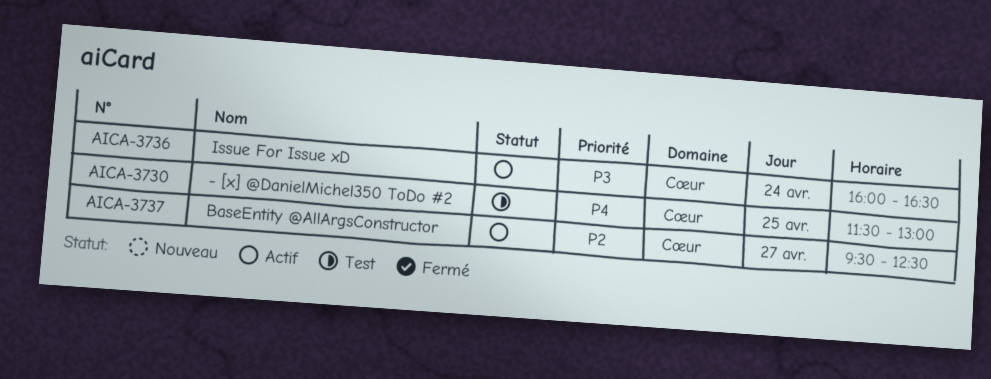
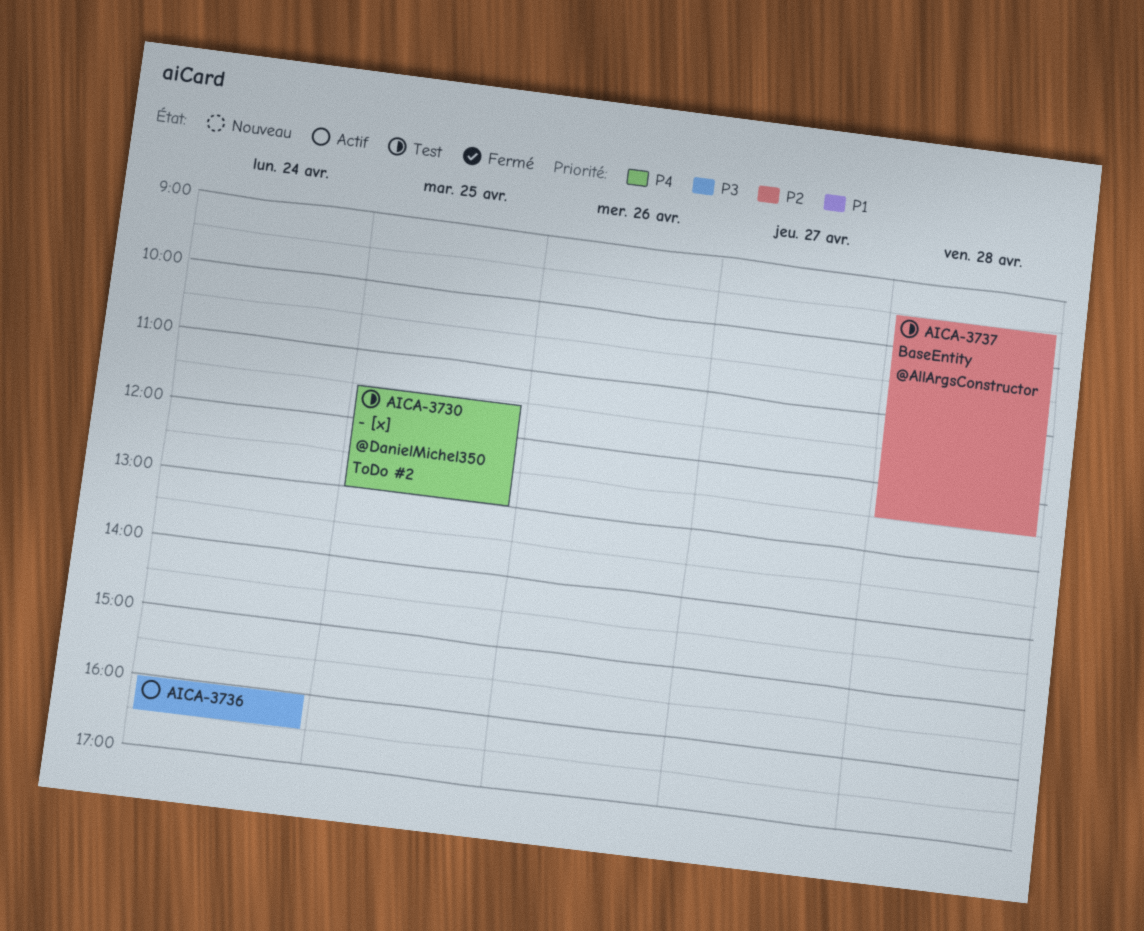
AICA-3737, status: Actif -> Test
AICA-3737, day: Apr 27 -> Apr 28

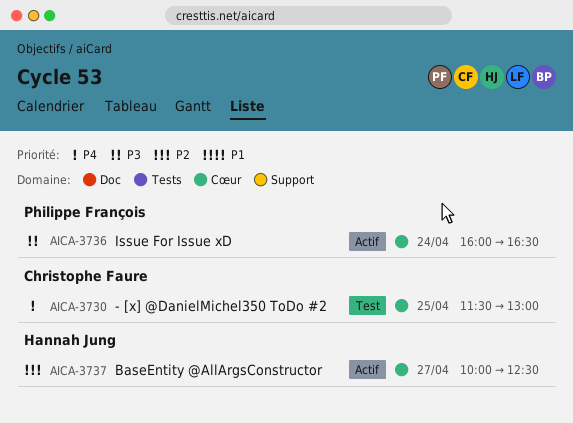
AICA-3737, status: Test -> Actif
AICA-3737, day: Apr 28 -> Apr 27
AICA-3737, begins: 09:30 -> 10:00

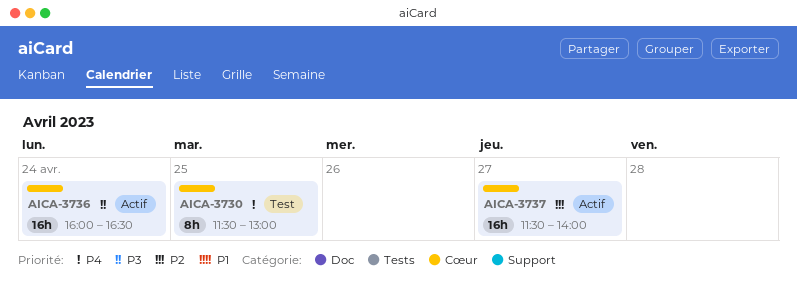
AICA-3737, begins: 10:00 -> 11:30
AICA-3737, ends: 12:30 -> 14:00

